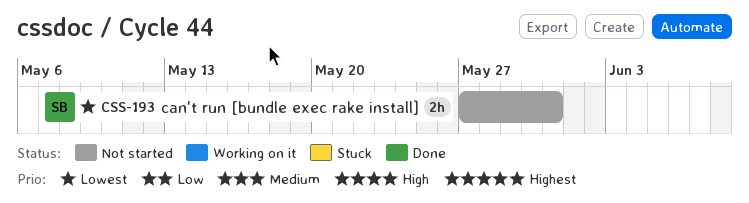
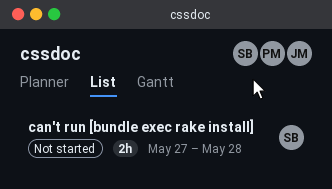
can't run [bundle exec rake install], due: May 31 -> May 28

